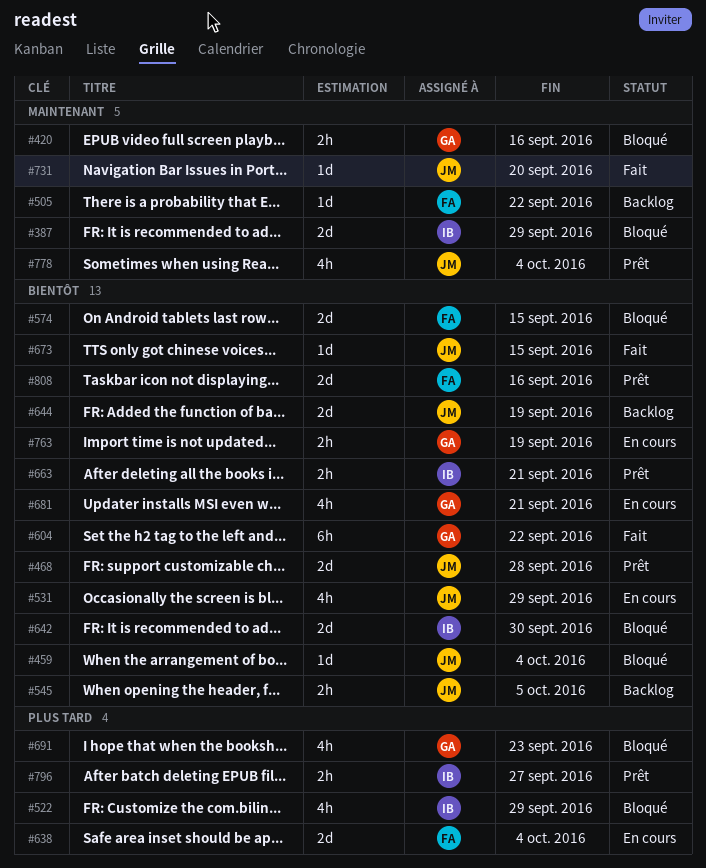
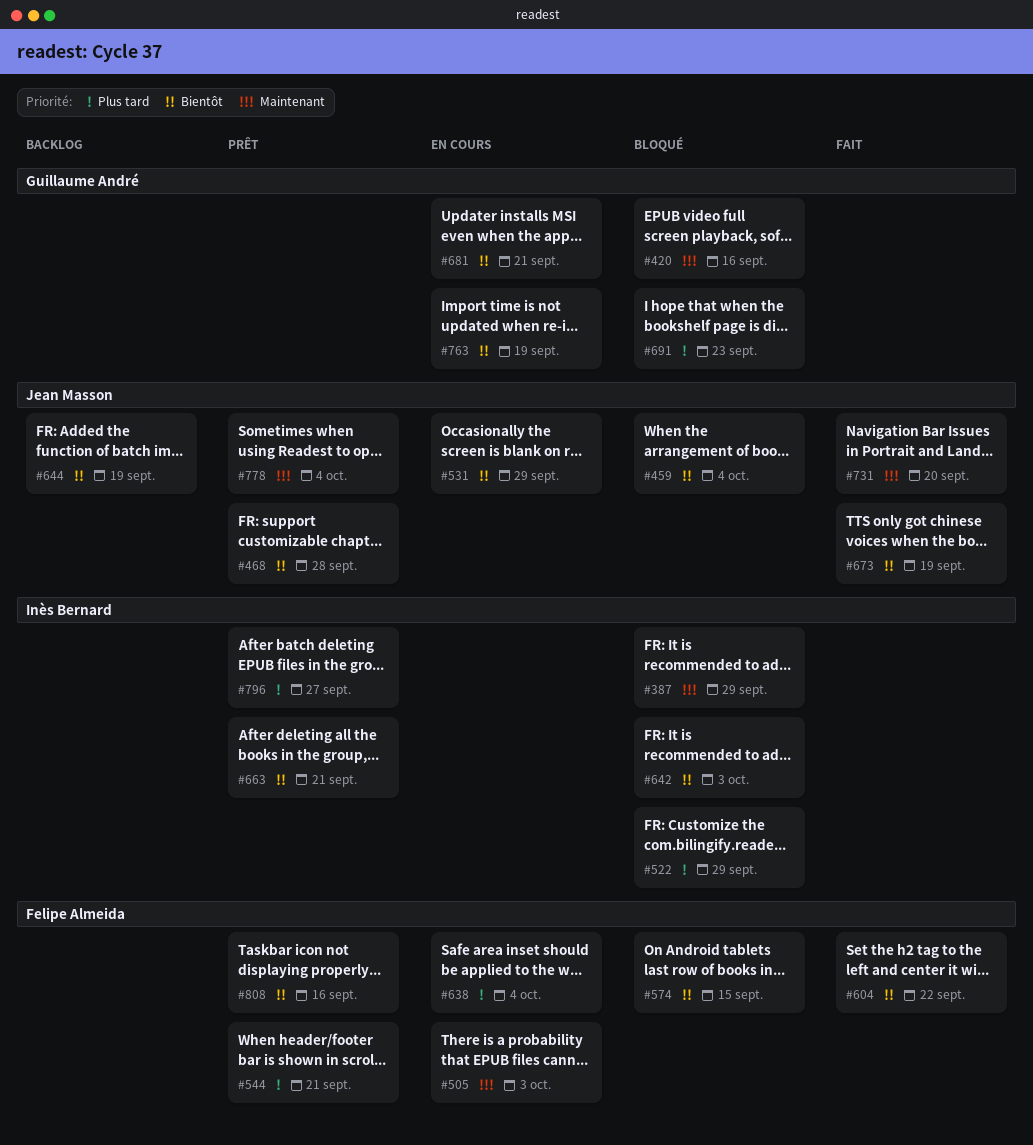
#505, status: Backlog -> En cours
#505, due: Sep 22 -> Oct 3
#544: none -> present
#545: present -> none
#604, owner: Guillaume André -> Felipe Almeida
#642, due: Sep 30 -> Oct 3
#673, due: Sep 15 -> Sep 19

